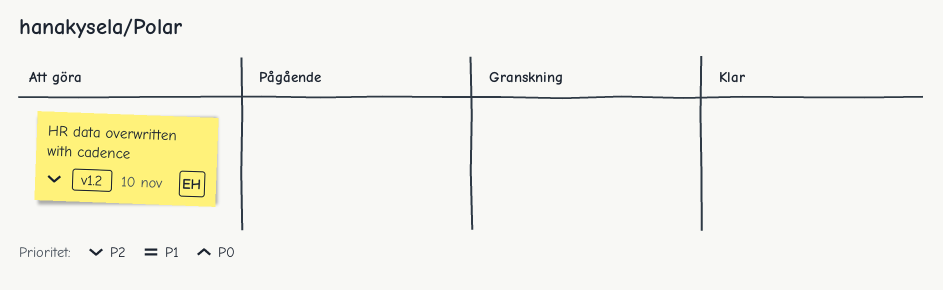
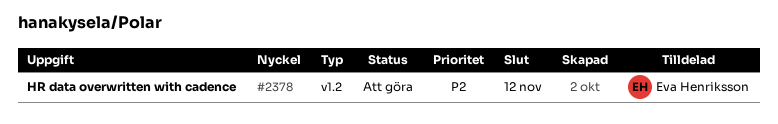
HR data overwritten with cadence, due: Nov 10 -> Nov 12

